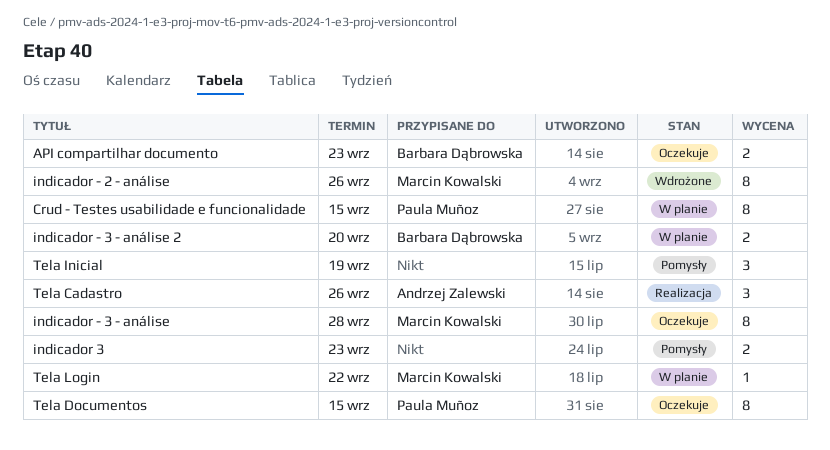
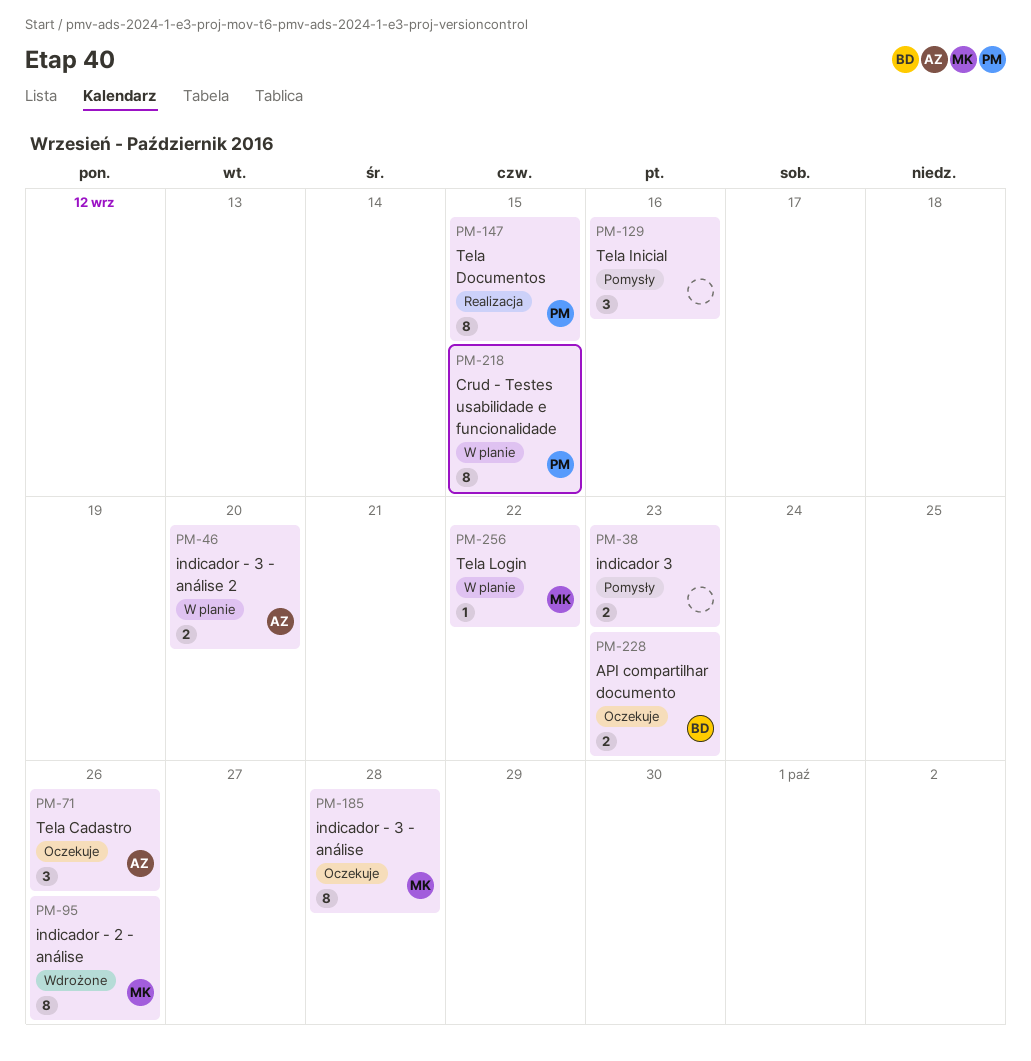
indicador - 3 - análise 2, owner: Barbara Dąbrowska -> Andrzej Zalewski
Tela Cadastro, status: Realizacja -> Oczekuje
Tela Documentos, status: Oczekuje -> Realizacja
Tela Inicial, due: Sep 19 -> Sep 16

